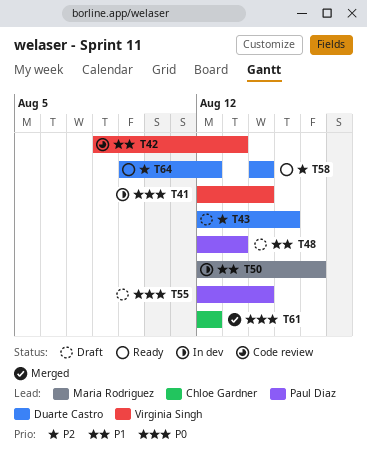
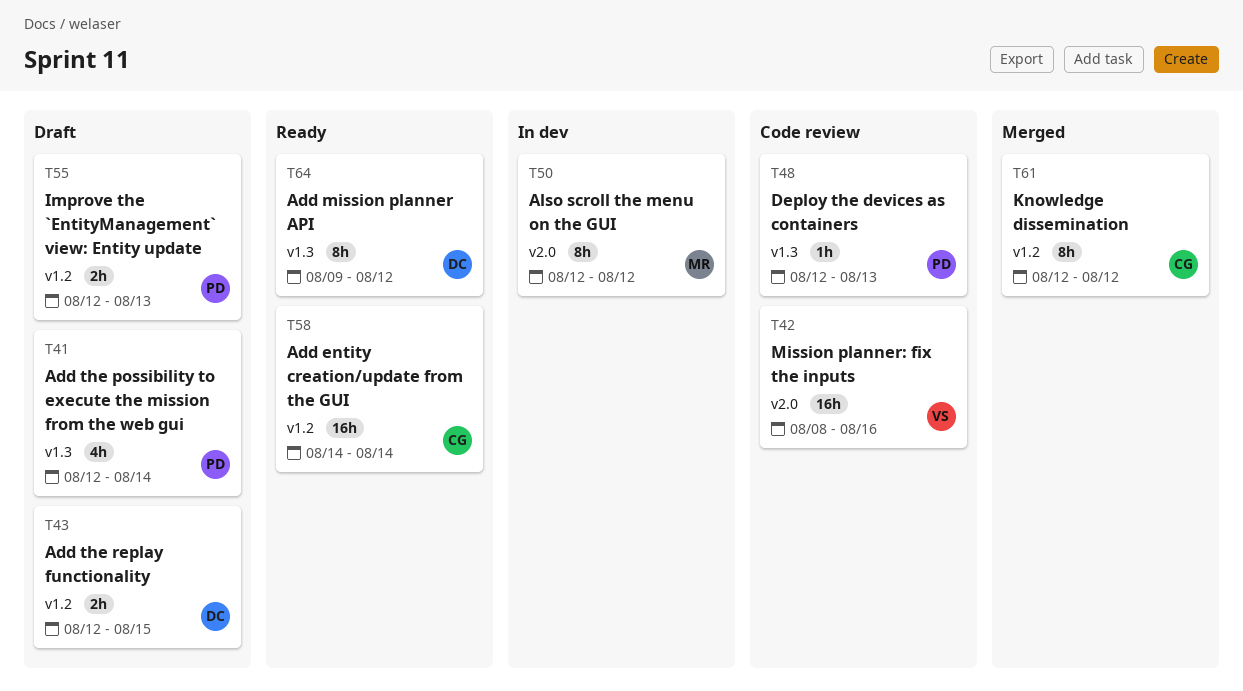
T41, status: In dev -> Draft
T41, owner: Virginia Singh -> Paul Diaz
T42, due: Aug 13 -> Aug 16
T48, status: Draft -> Code review
T50, due: Aug 16 -> Aug 12
T55, due: Aug 14 -> Aug 13
T58, owner: Duarte Castro -> Chloe Gardner

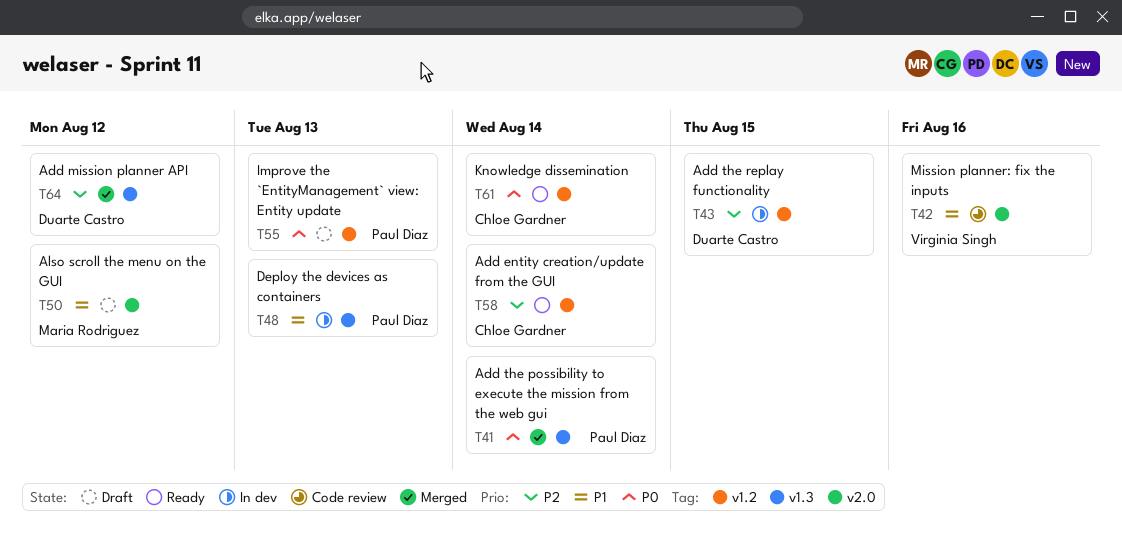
T41, status: Draft -> Merged
T43, status: Draft -> In dev
T48, status: Code review -> In dev
T50, status: In dev -> Draft
T61, status: Merged -> Ready
T61, due: Aug 12 -> Aug 14
T64, status: Ready -> Merged

